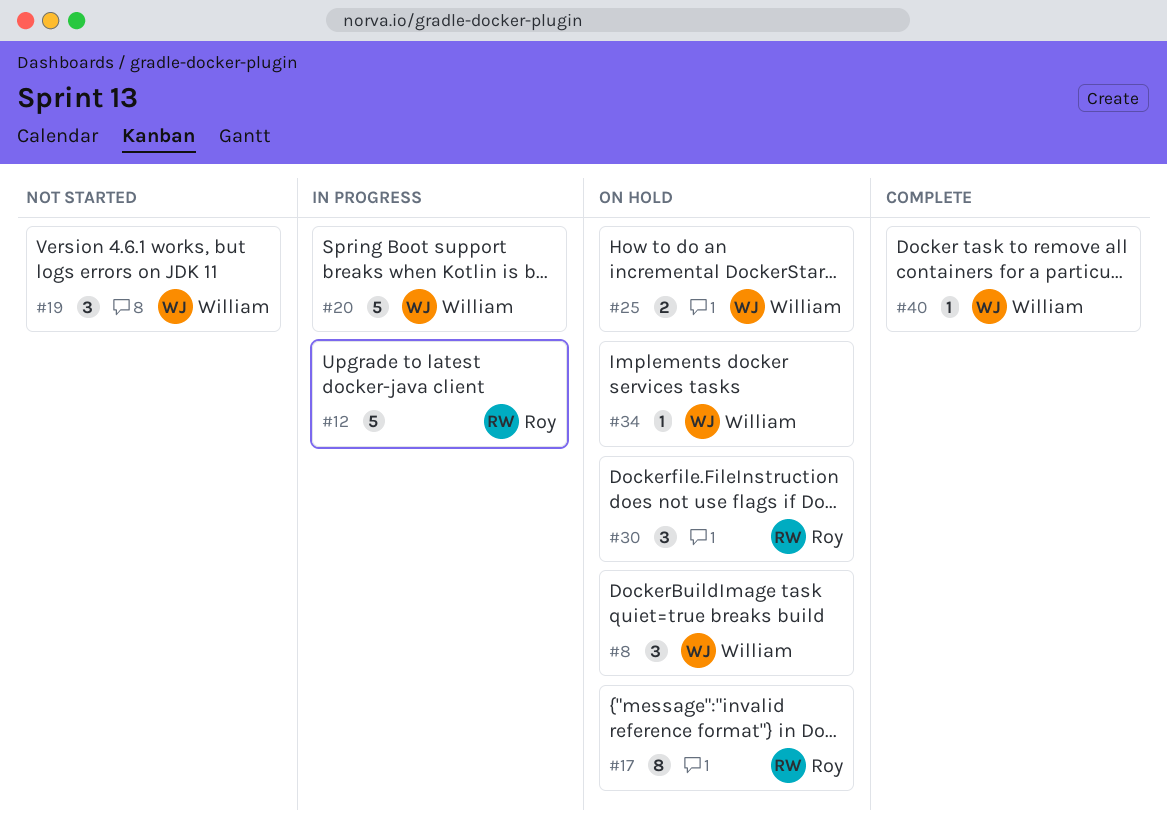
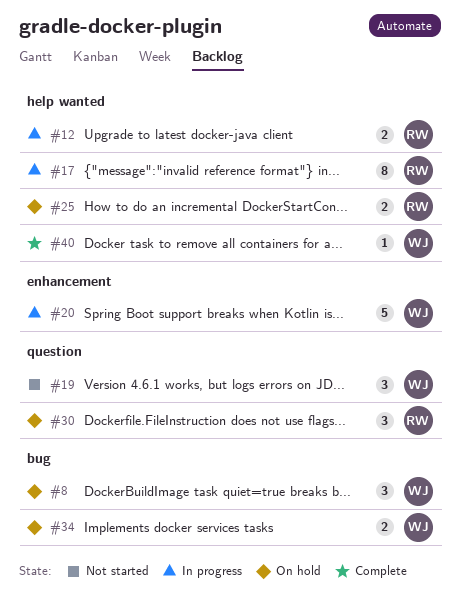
#12, estimate: 5 -> 2
#17, status: On hold -> In progress
#25, owner: William -> Roy
#34, estimate: 1 -> 2

